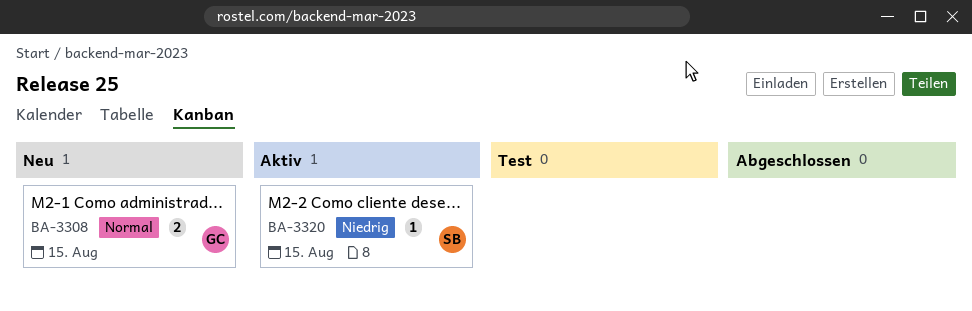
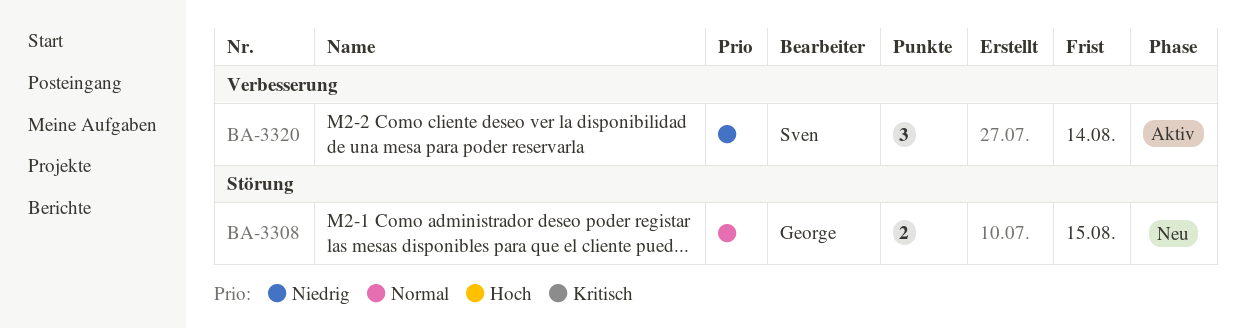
BA-3320, estimate: 1 -> 3
BA-3320, due: Aug 15 -> Aug 14

